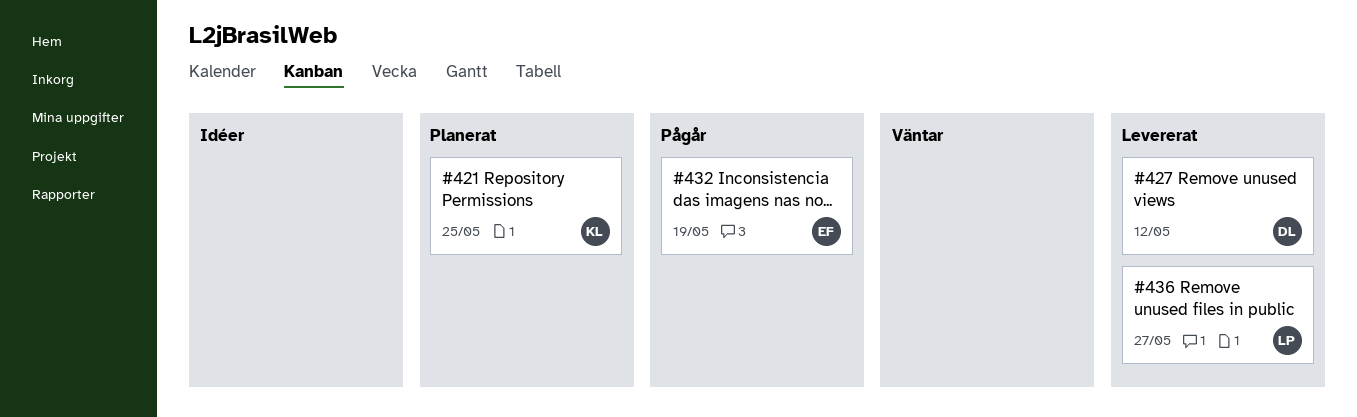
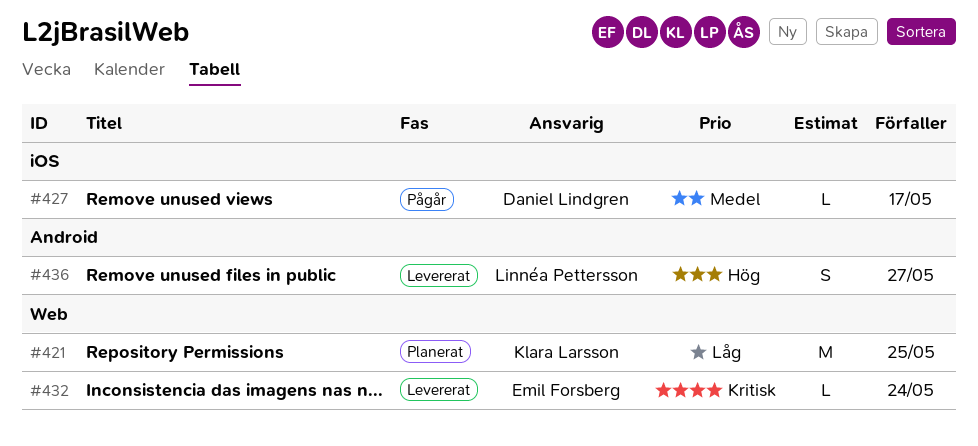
#427, status: Levererat -> Pågår
#427, due: May 12 -> May 17
#432, status: Pågår -> Levererat
#432, due: May 19 -> May 24

